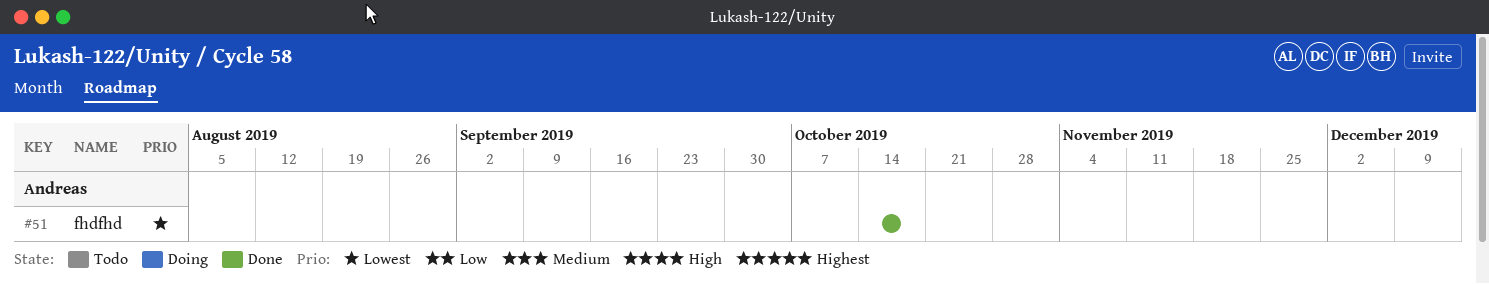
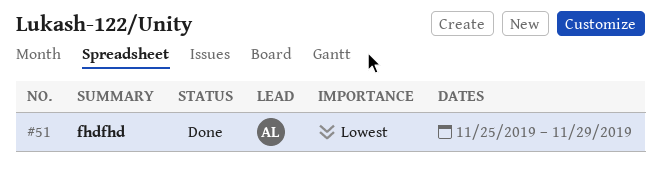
#51, start: Oct 14 -> Nov 25
#51, due: Oct 18 -> Nov 29

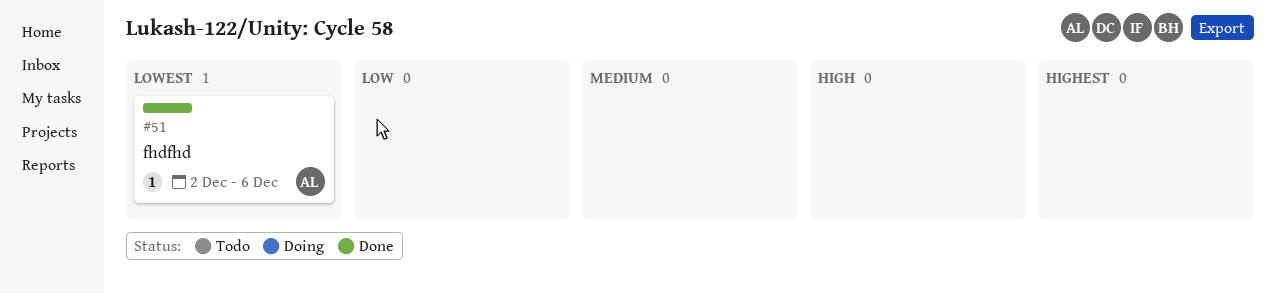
#51, start: Nov 25 -> Dec 2
#51, due: Nov 29 -> Dec 6

